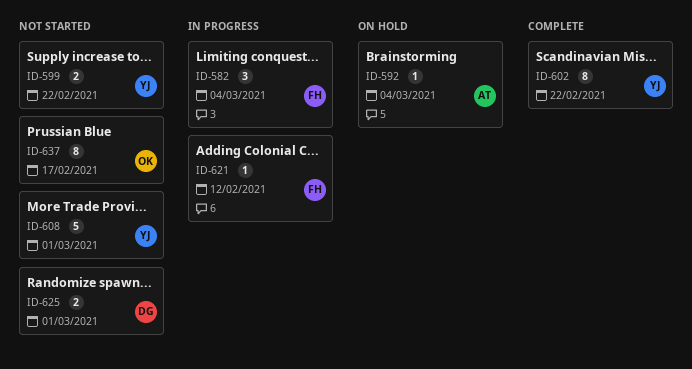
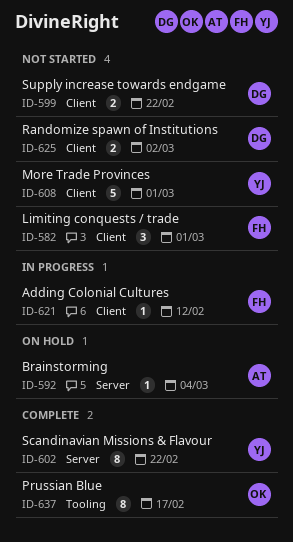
ID-582, status: In progress -> Not started
ID-582, due: Mar 4 -> Mar 1
ID-599, owner: YJ -> DG
ID-625, due: Mar 1 -> Mar 2
ID-637, status: Not started -> Complete

